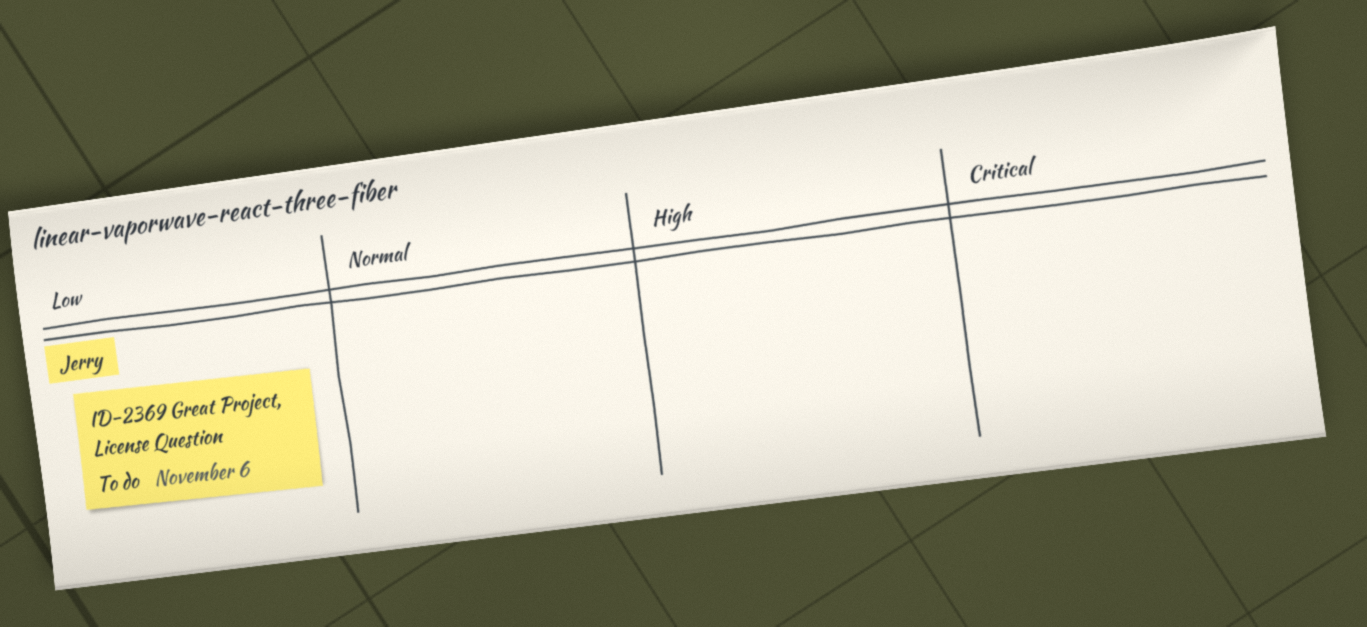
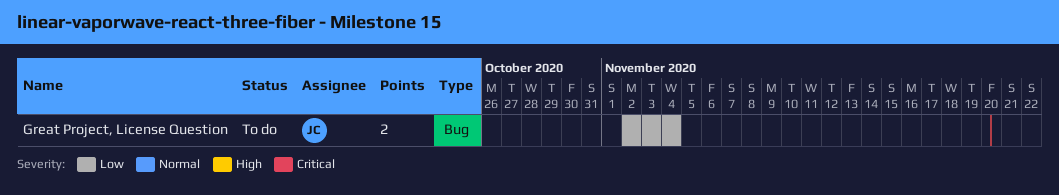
Great Project, License Question, due: Nov 6 -> Nov 4

